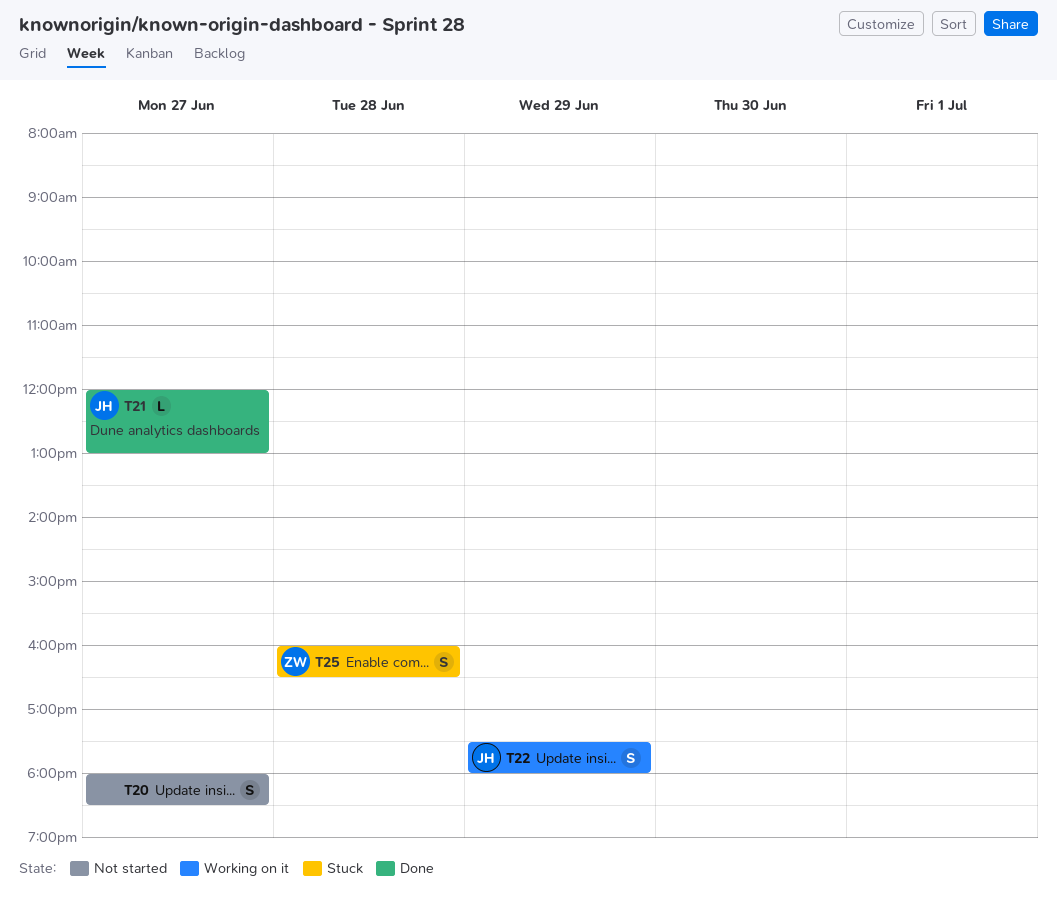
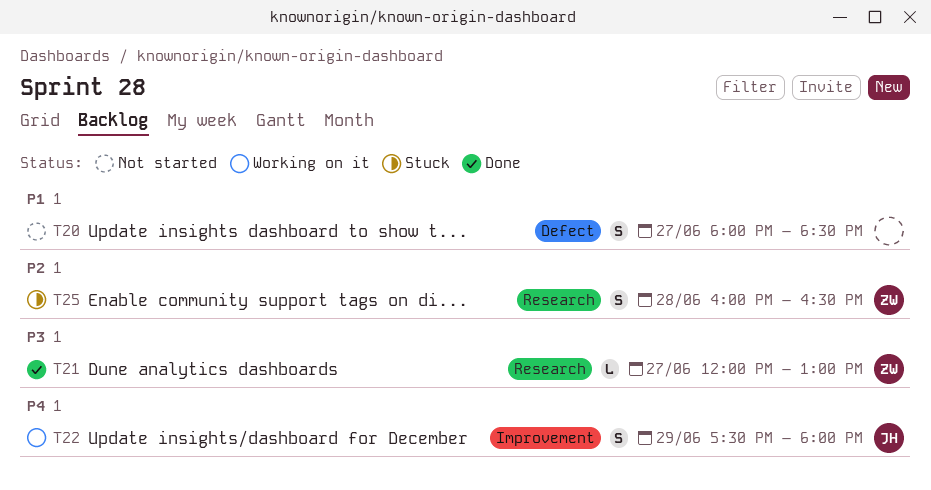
T21, owner: JH -> ZW

